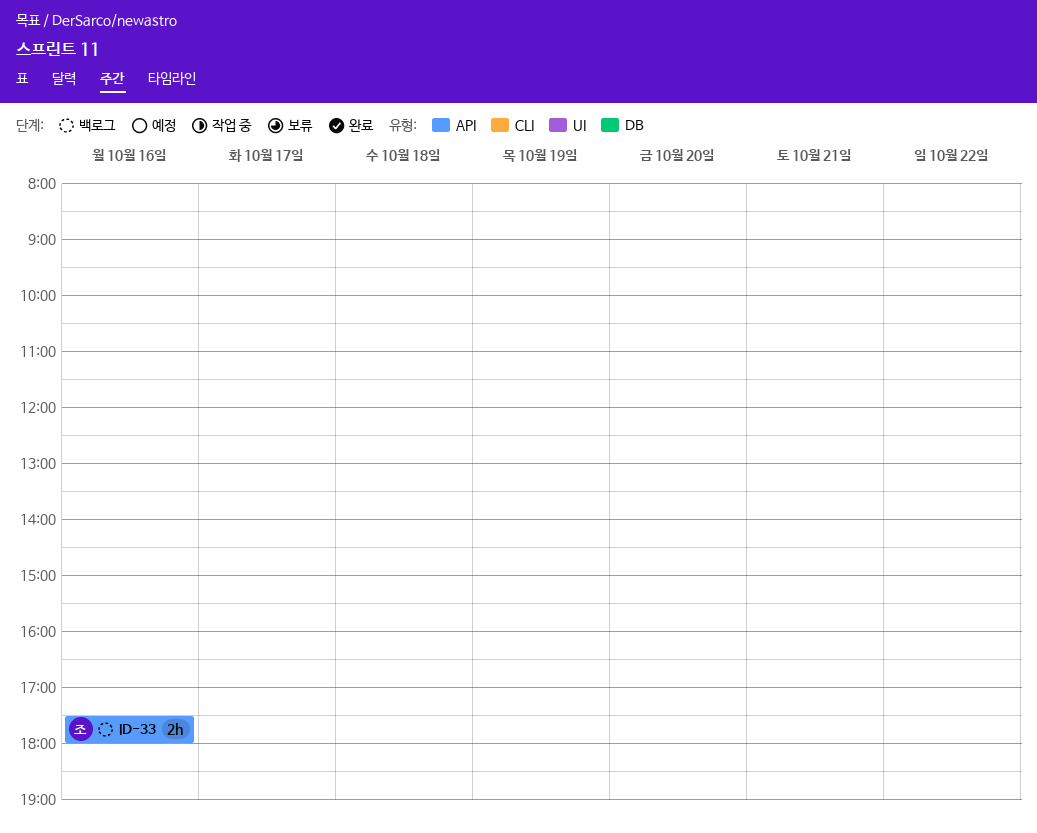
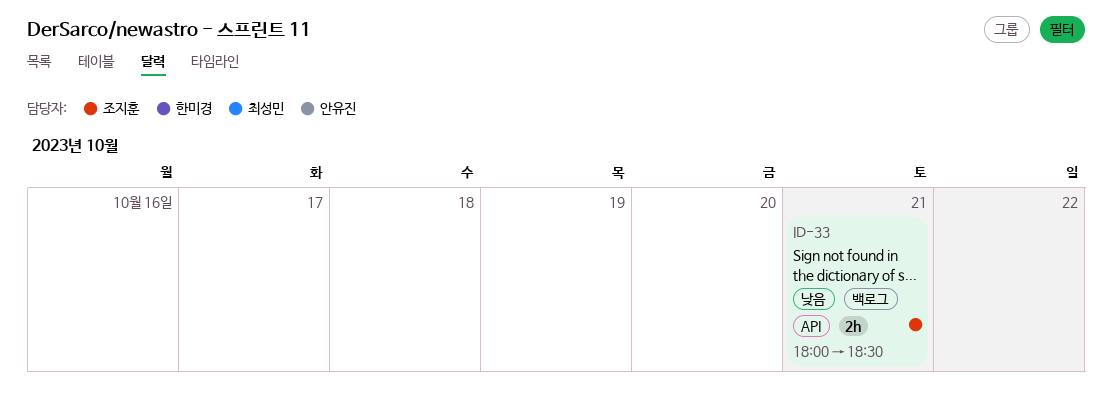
ID-33, day: Oct 16 -> Oct 21
ID-33, begins: 17:30 -> 18:00
ID-33, ends: 18:00 -> 18:30

